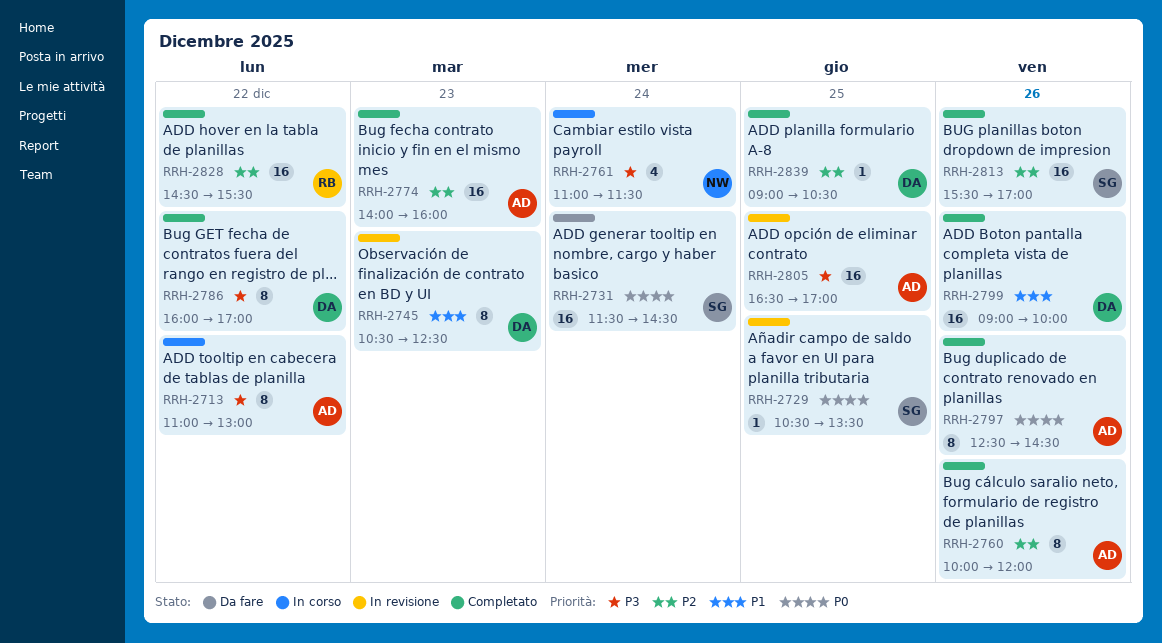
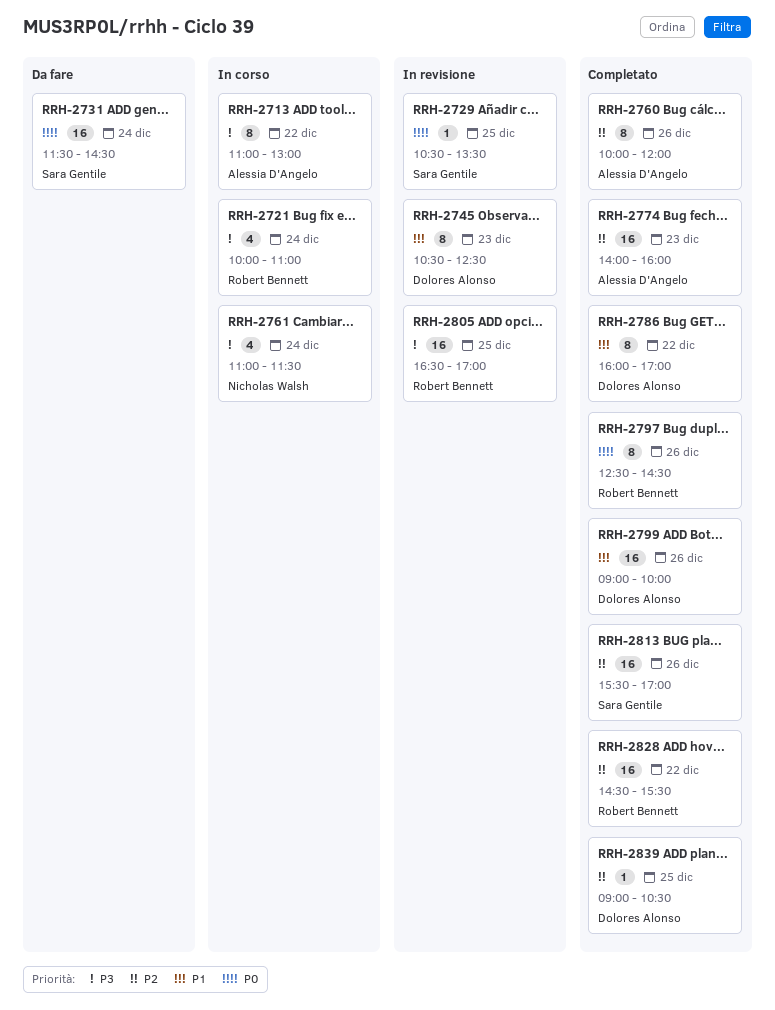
RRH-2721: none -> present
RRH-2786, priority: P3 -> P1
RRH-2797, owner: Alessia D'Angelo -> Robert Bennett
RRH-2805, owner: Alessia D'Angelo -> Robert Bennett

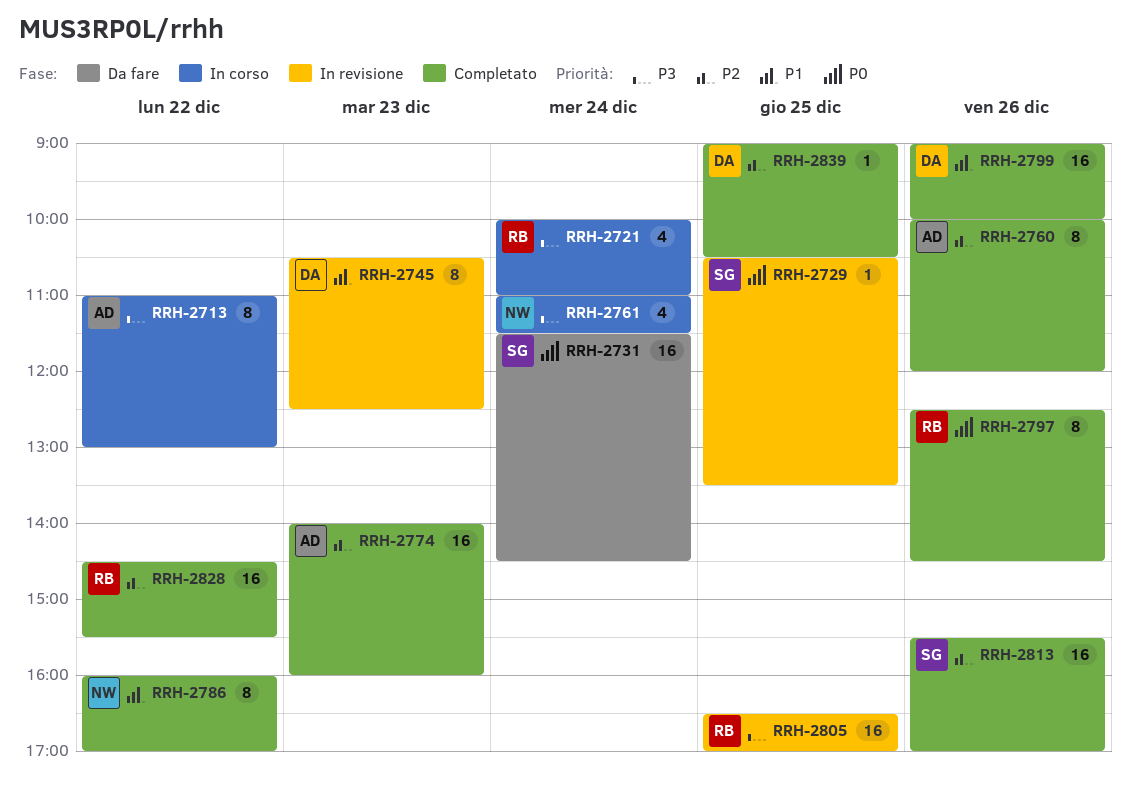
RRH-2786, owner: Dolores Alonso -> Nicholas Walsh

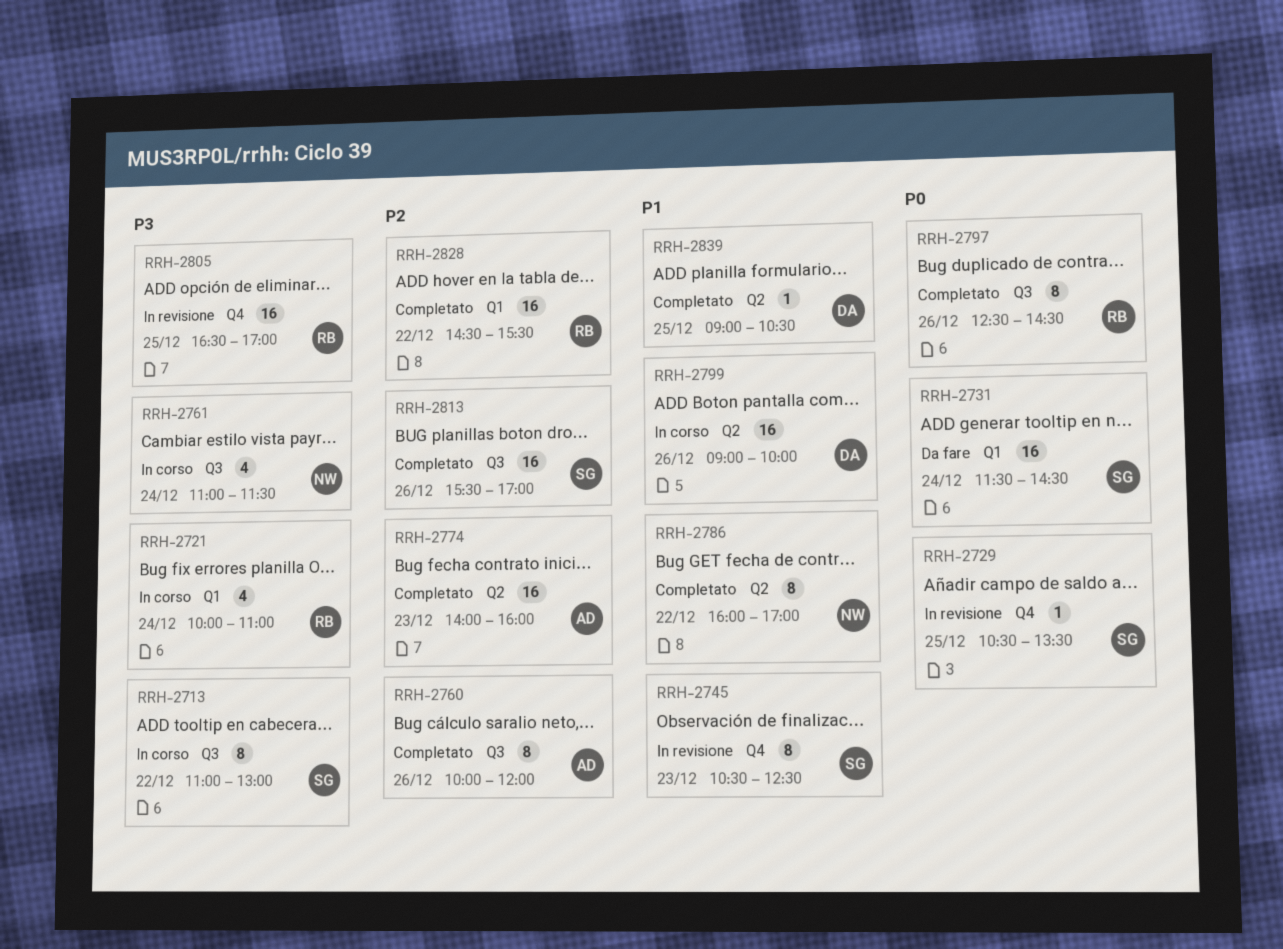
RRH-2713, owner: AD -> SG
RRH-2745, owner: DA -> SG
RRH-2799, status: Completato -> In corso
RRH-2839, priority: P2 -> P1

